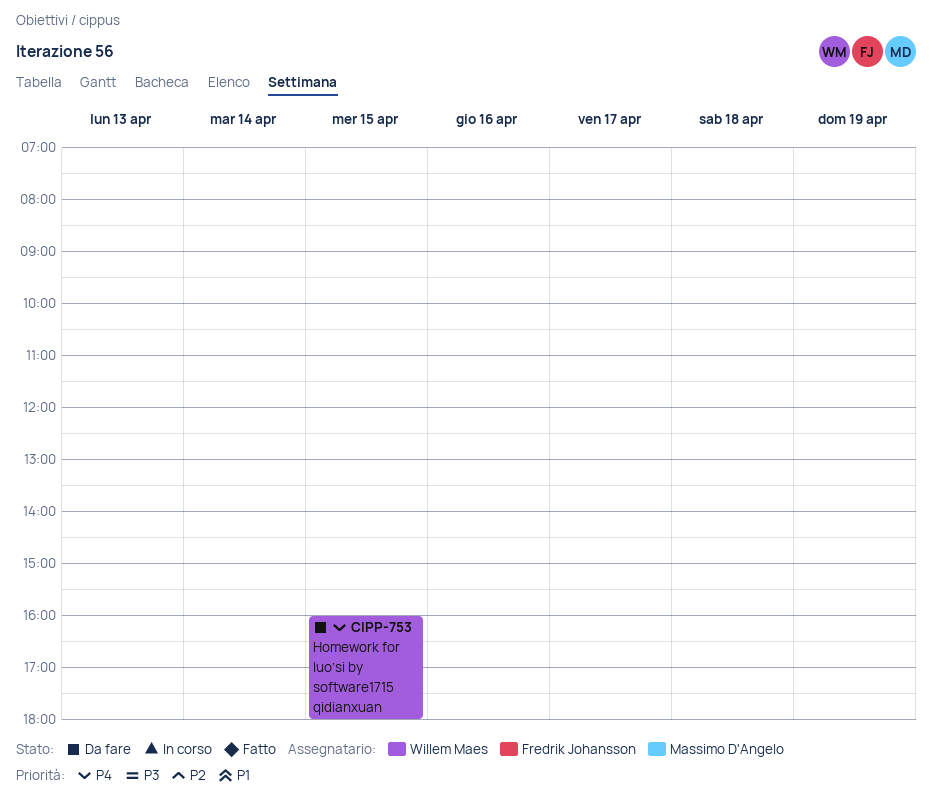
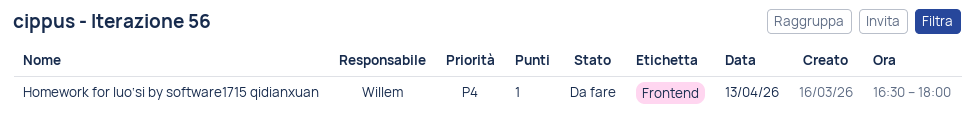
Homework for luo‘si by software1715 qidianxuan, day: Apr 15 -> Apr 13
Homework for luo‘si by software1715 qidianxuan, begins: 16:00 -> 16:30

